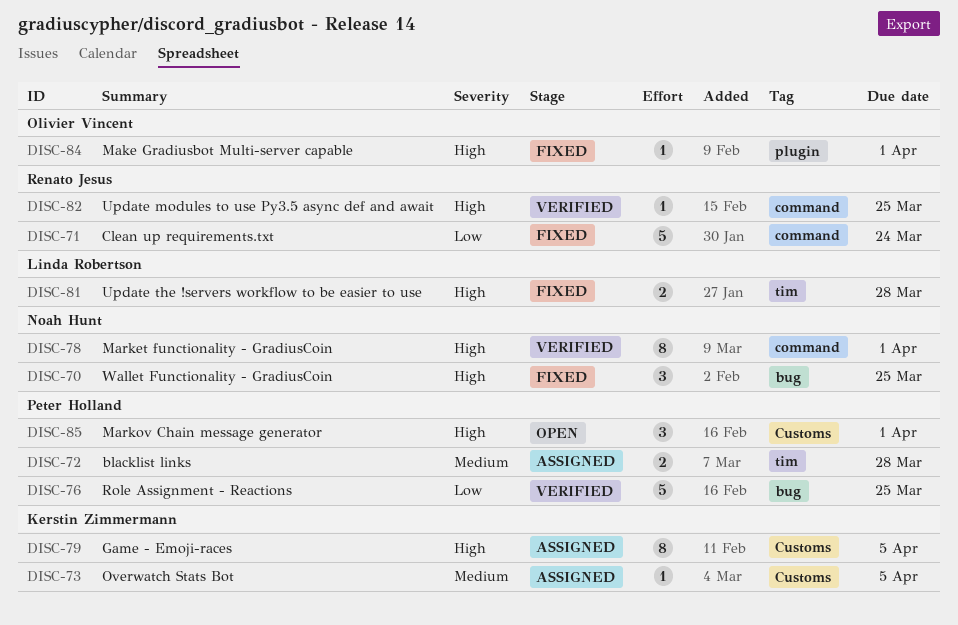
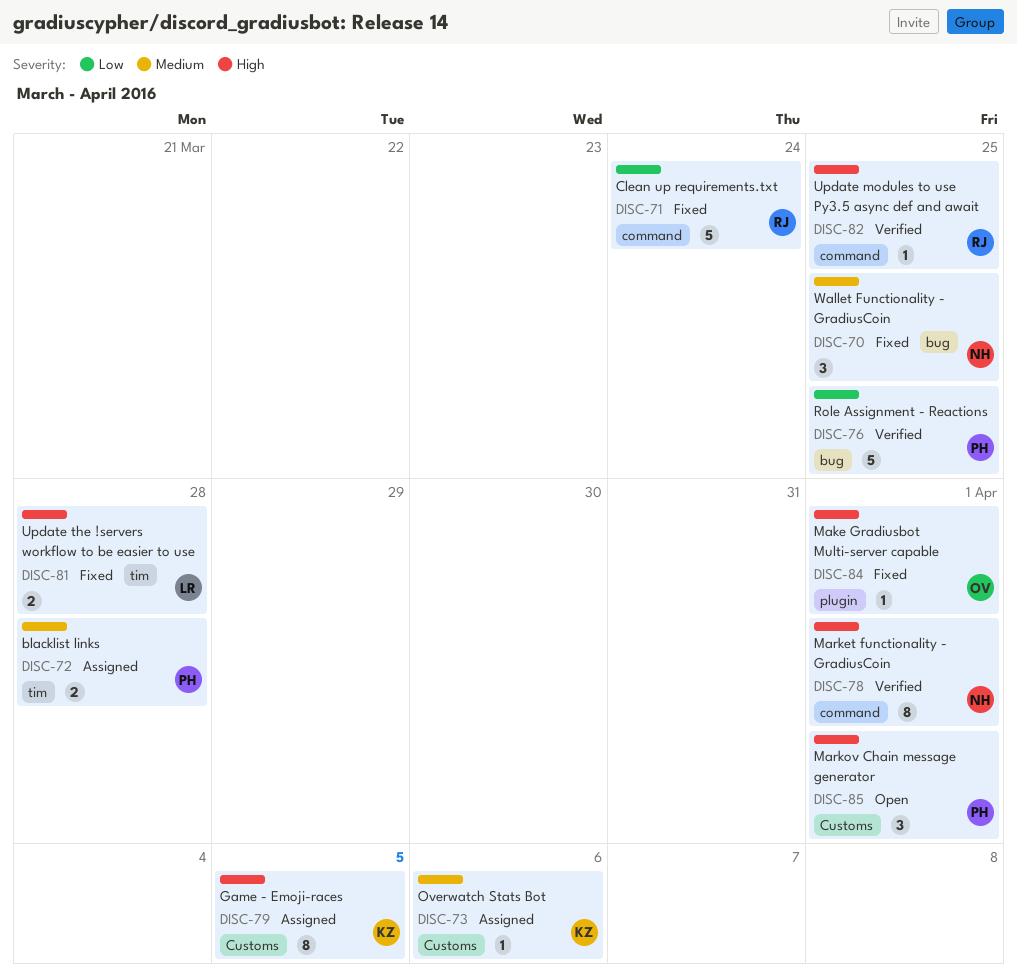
DISC-70, priority: High -> Medium
DISC-73, due: Apr 5 -> Apr 6

